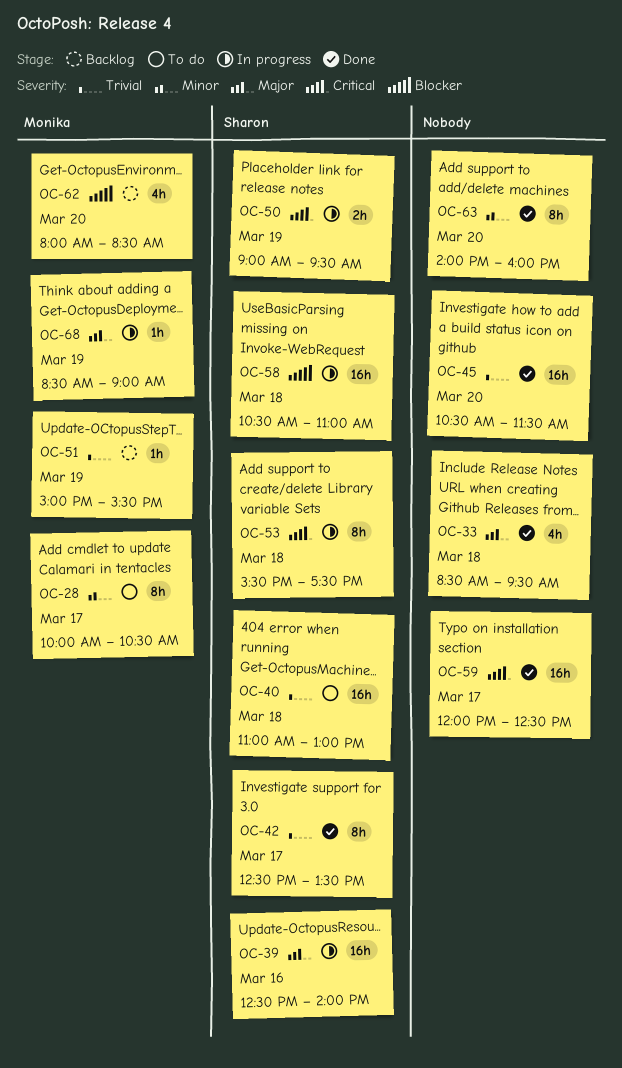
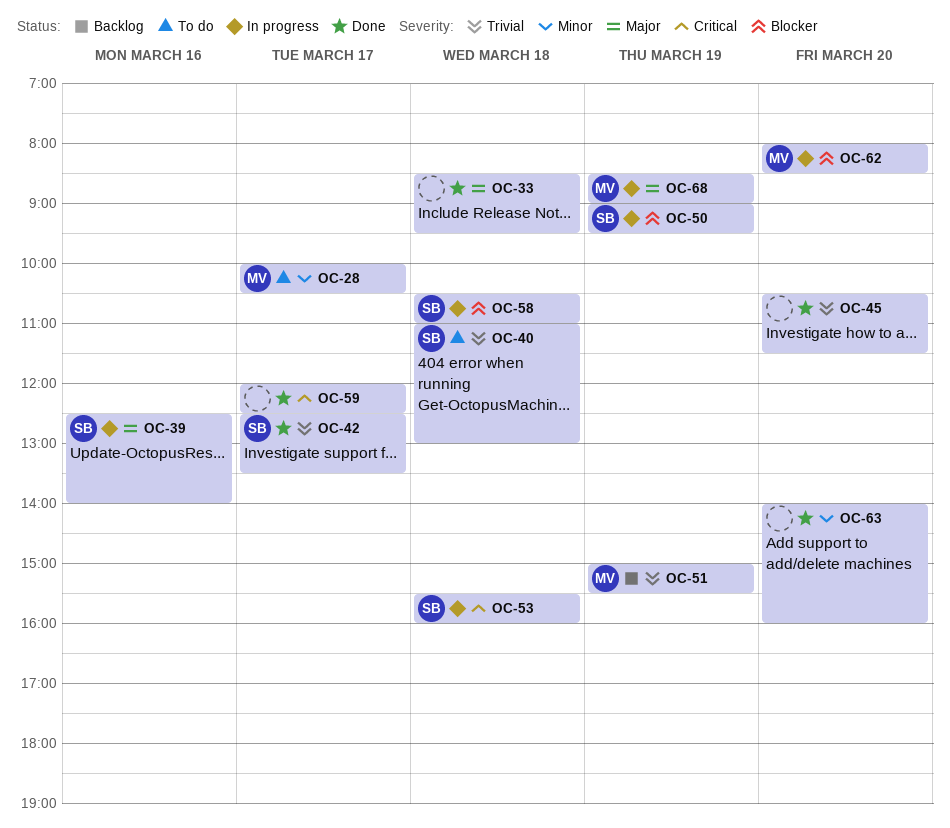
OC-50, priority: Critical -> Blocker
OC-53, ends: 17:30 -> 16:00
OC-62, status: Backlog -> In progress

